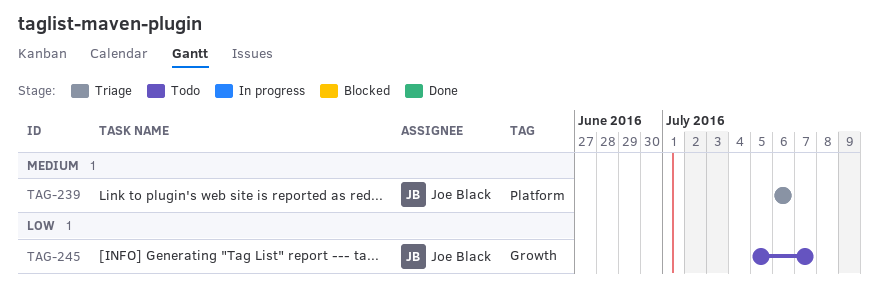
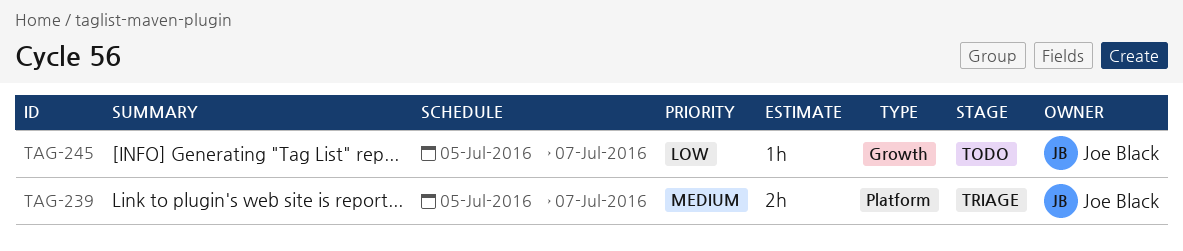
TAG-239, start: Jul 6 -> Jul 5
TAG-239, due: Jul 6 -> Jul 7

